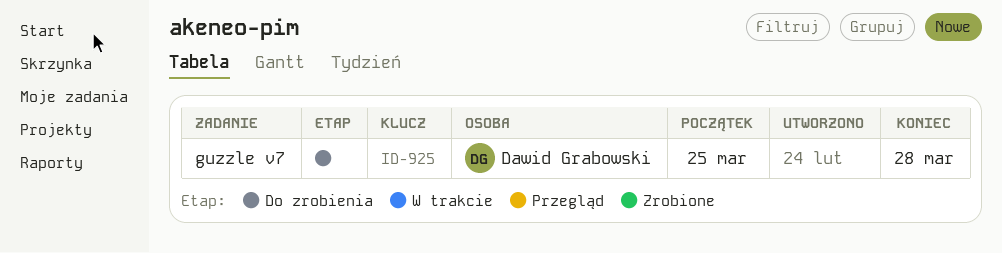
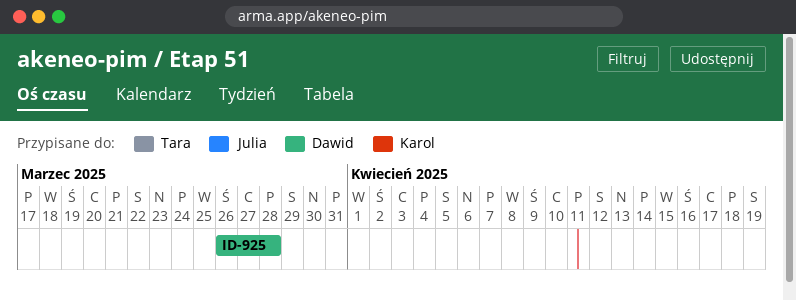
ID-925, start: Mar 25 -> Mar 26

